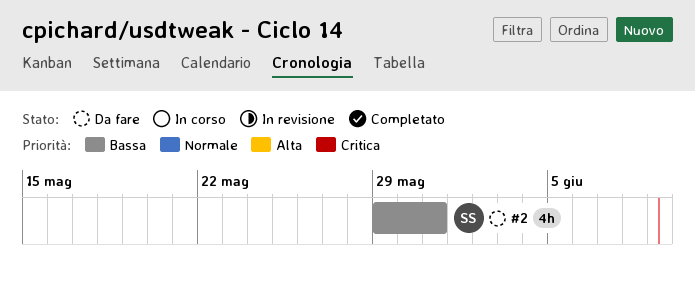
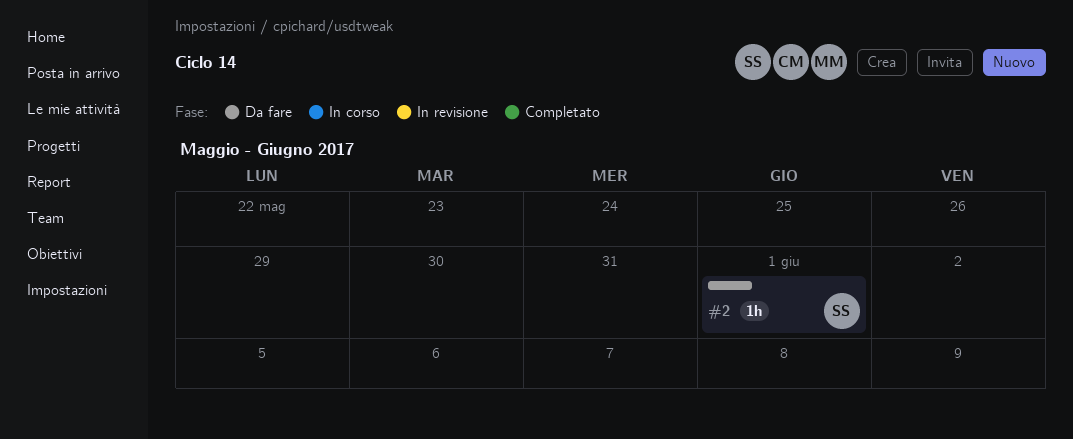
#2, estimate: 4h -> 1h
#2, due: May 31 -> Jun 1

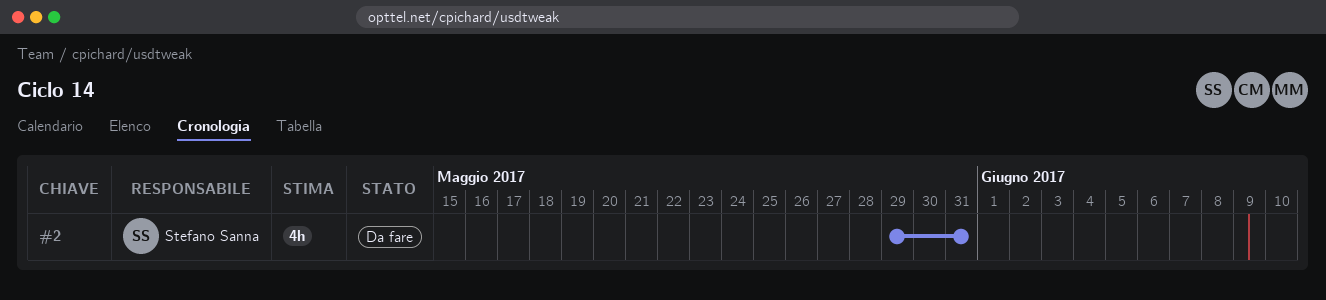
#2, estimate: 1h -> 4h
#2, due: Jun 1 -> May 31

